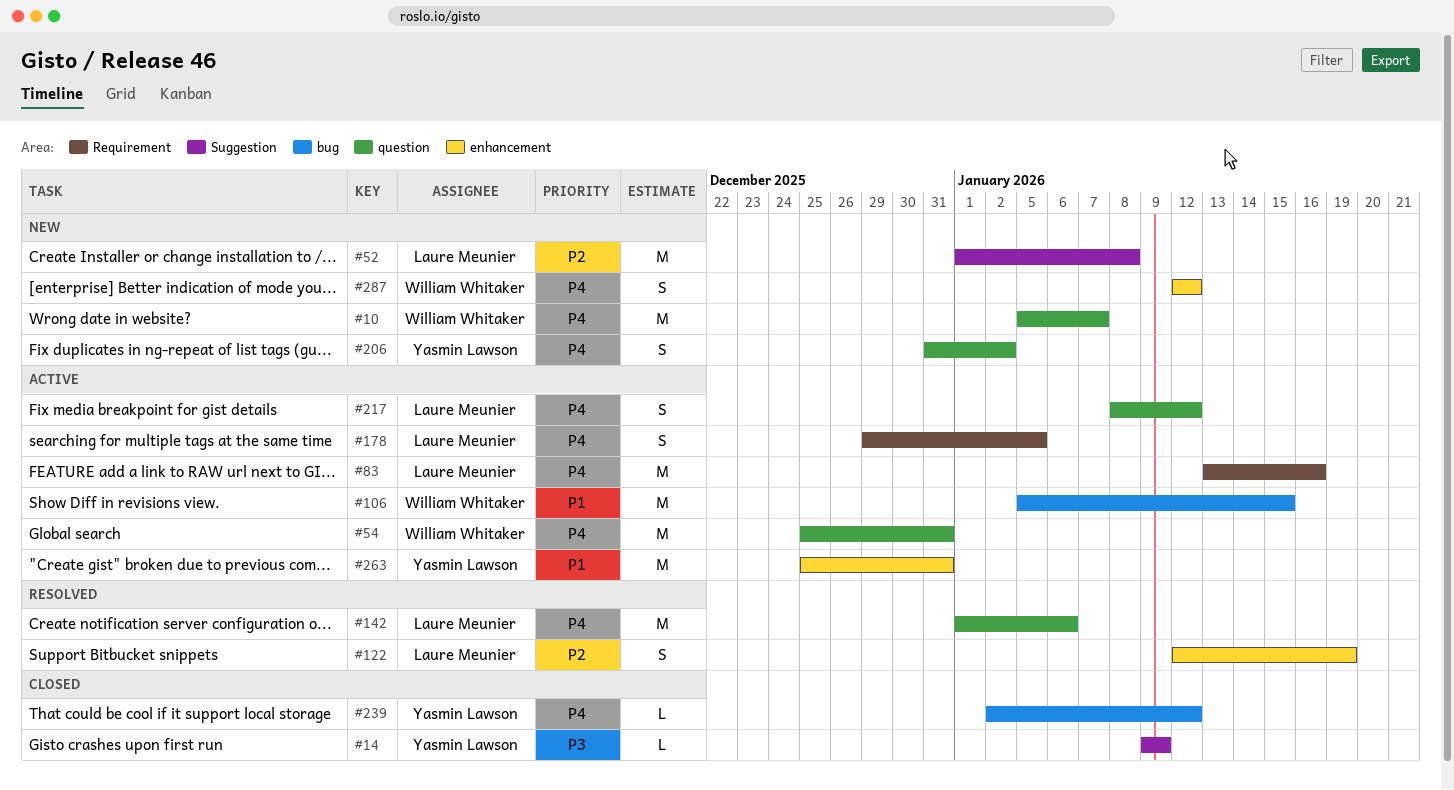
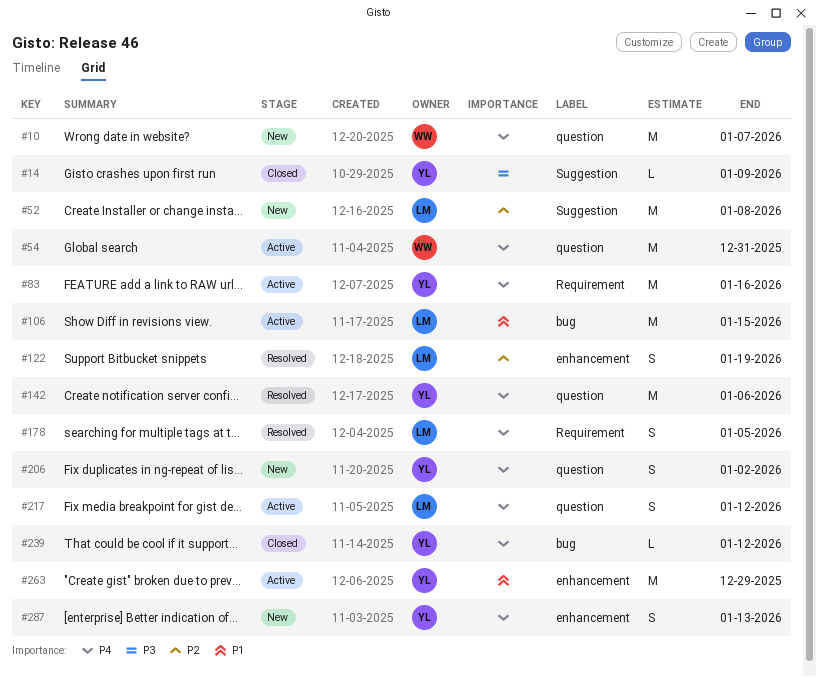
#83, owner: Laure Meunier -> Yasmin Lawson
#106, owner: William Whitaker -> Laure Meunier
#142, owner: Laure Meunier -> Yasmin Lawson
#178, status: Active -> Resolved
#263, due: Dec 31 -> Dec 29
#287, owner: William Whitaker -> Yasmin Lawson
#287, due: Jan 12 -> Jan 13

